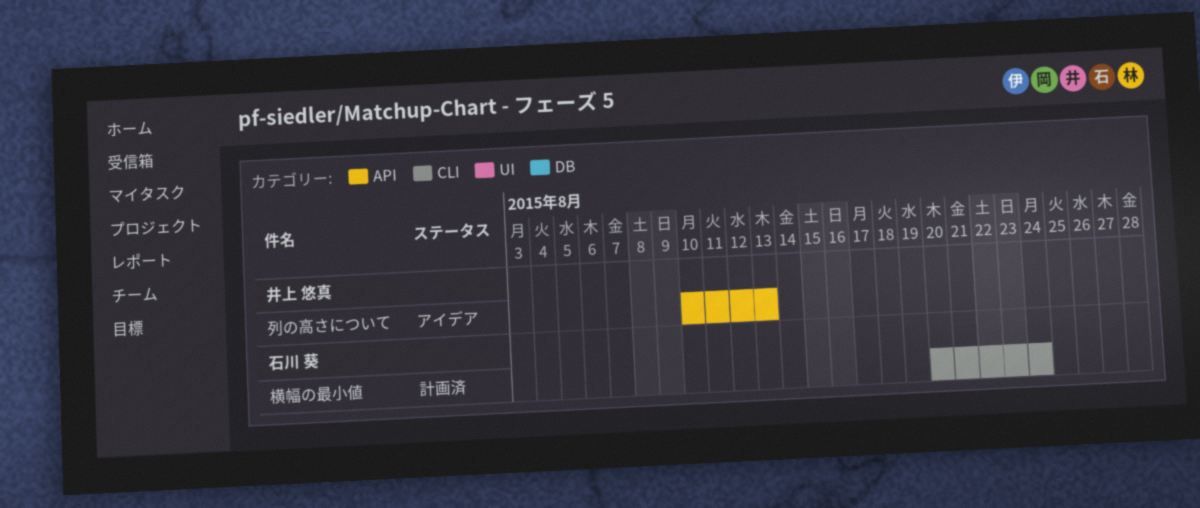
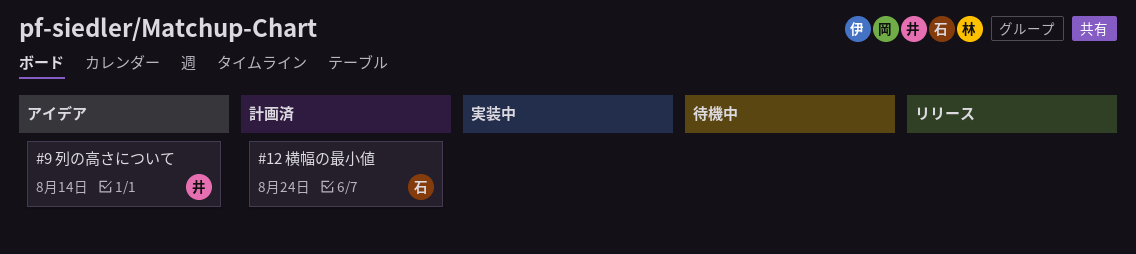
列の高さについて, due: Aug 13 -> Aug 14

